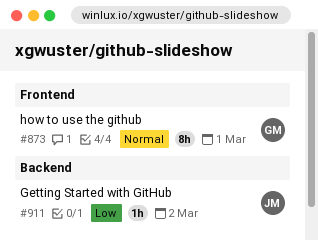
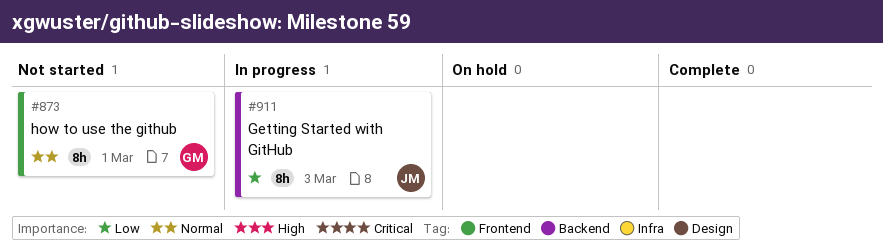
#911, estimate: 1h -> 8h
#911, due: Mar 2 -> Mar 3

